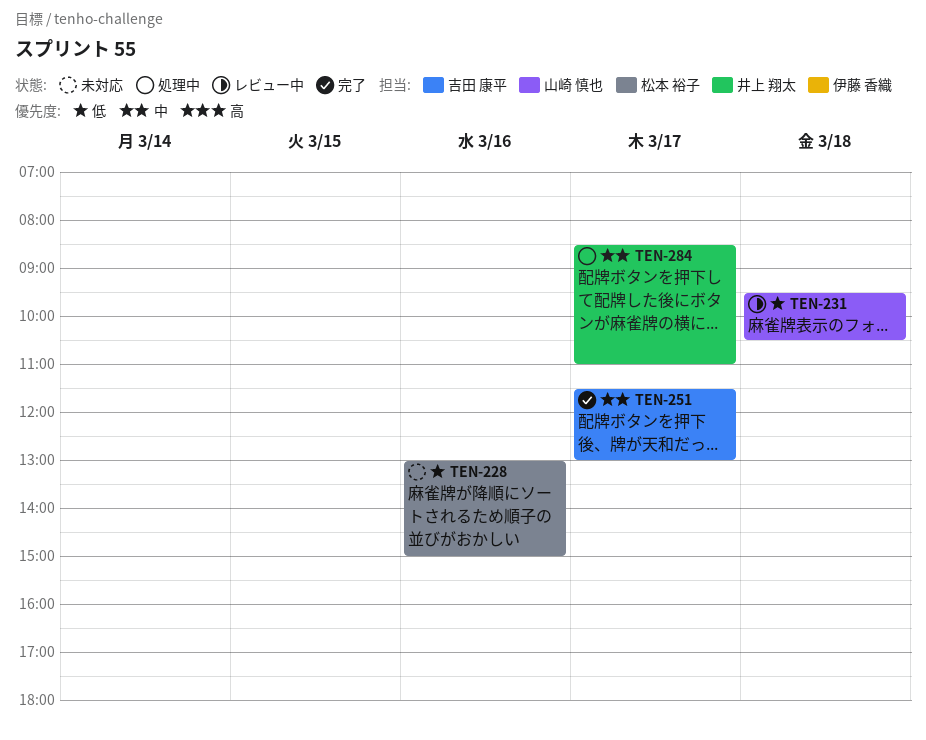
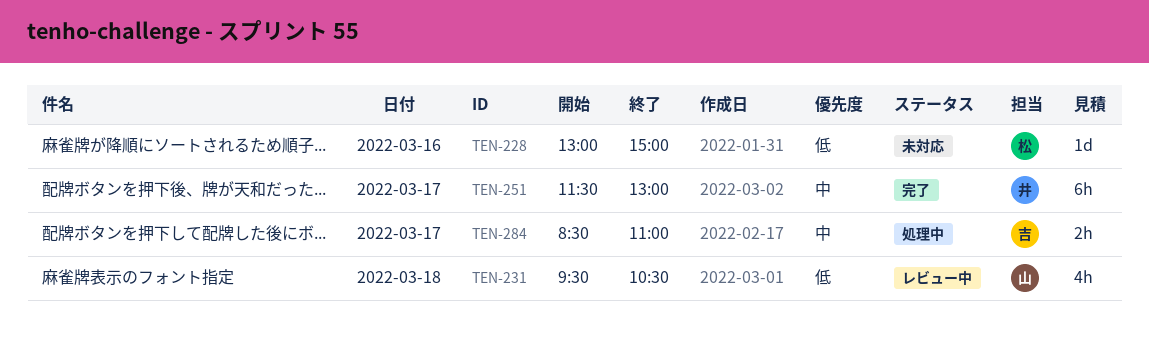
TEN-251, owner: 吉田 康平 -> 井上 翔太
TEN-284, owner: 井上 翔太 -> 吉田 康平

